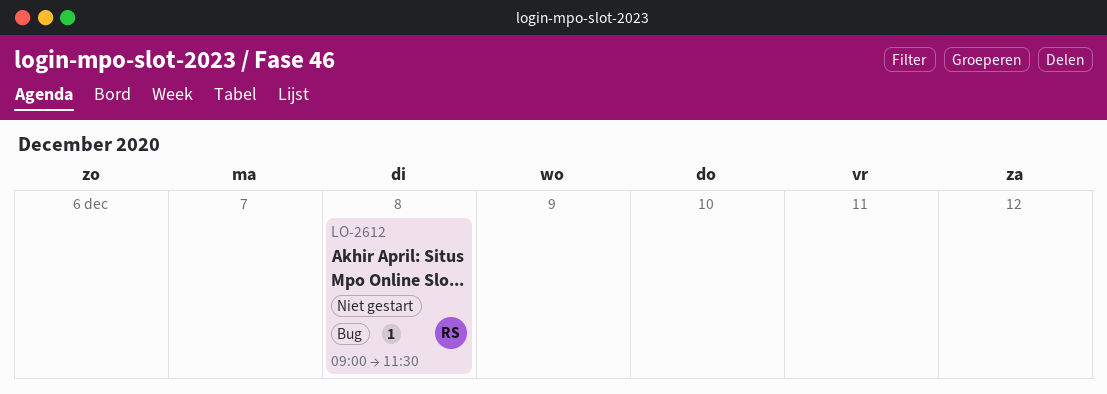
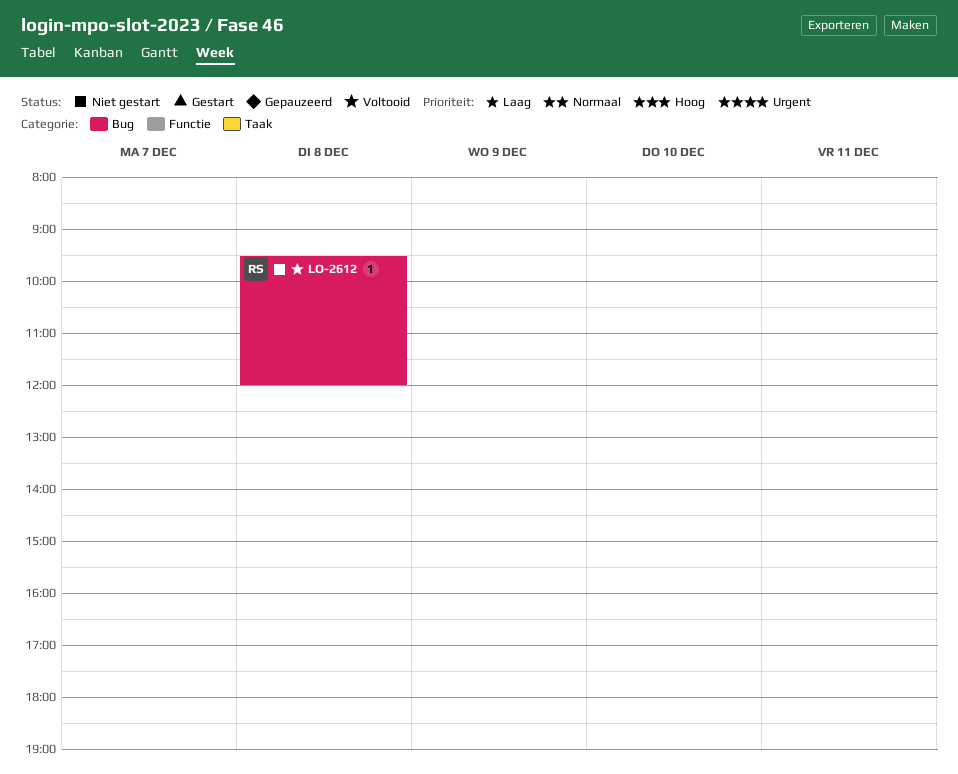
LO-2612, begins: 09:00 -> 09:30
LO-2612, ends: 11:30 -> 12:00

